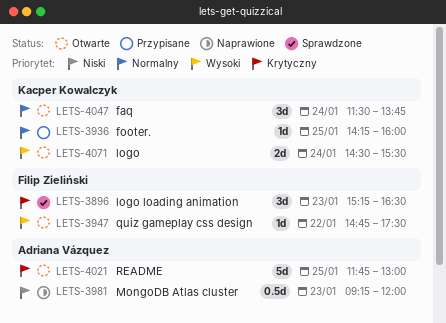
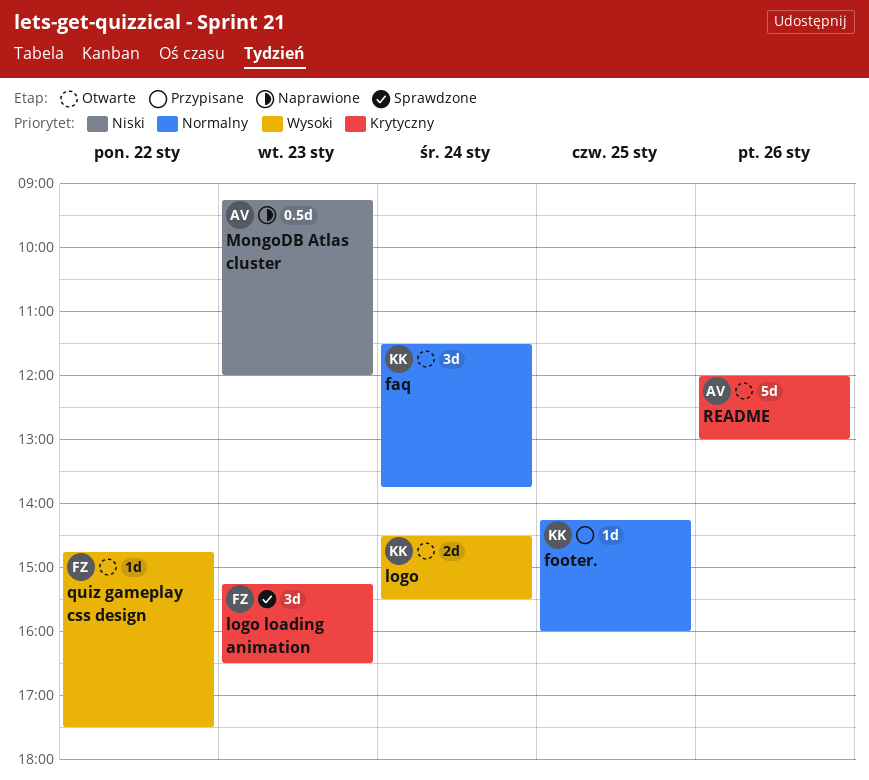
README, day: Jan 25 -> Jan 26
README, begins: 11:45 -> 12:00

